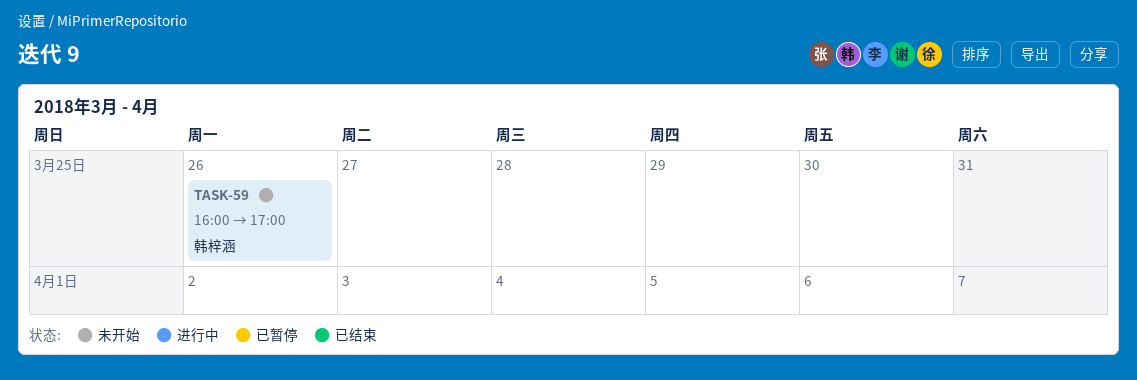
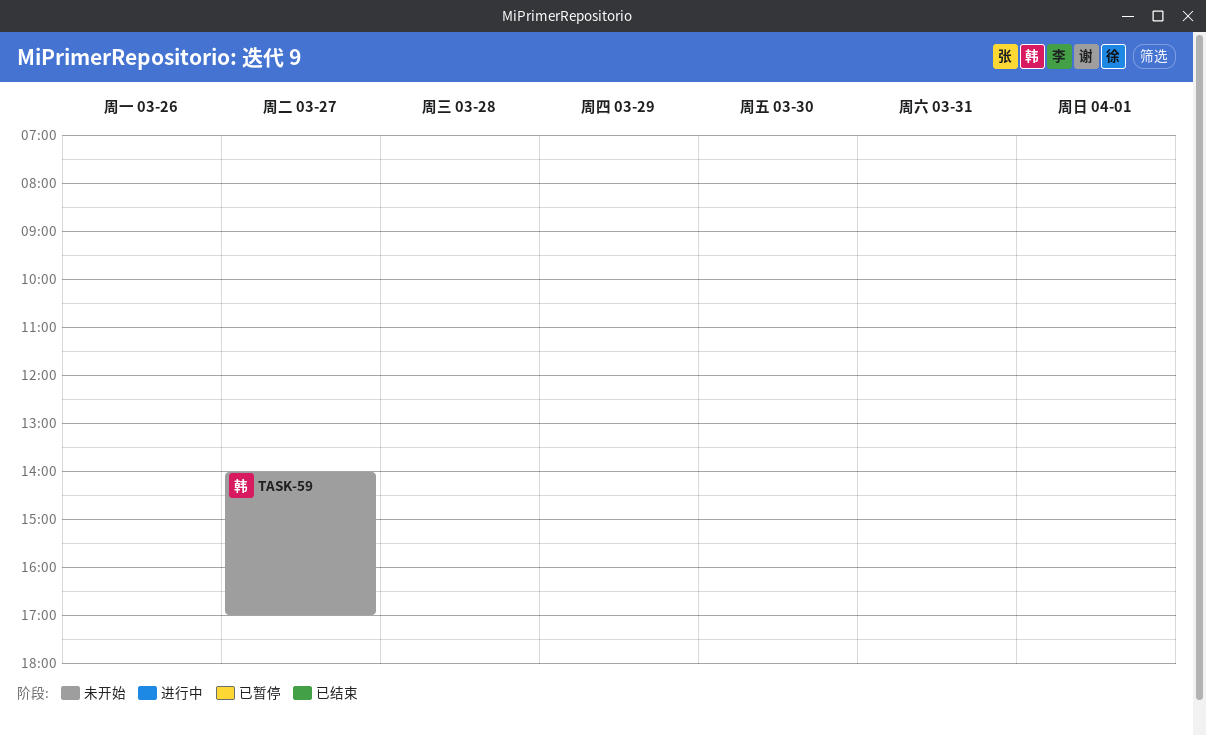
TASK-59, day: Mar 26 -> Mar 27
TASK-59, begins: 16:00 -> 14:00

